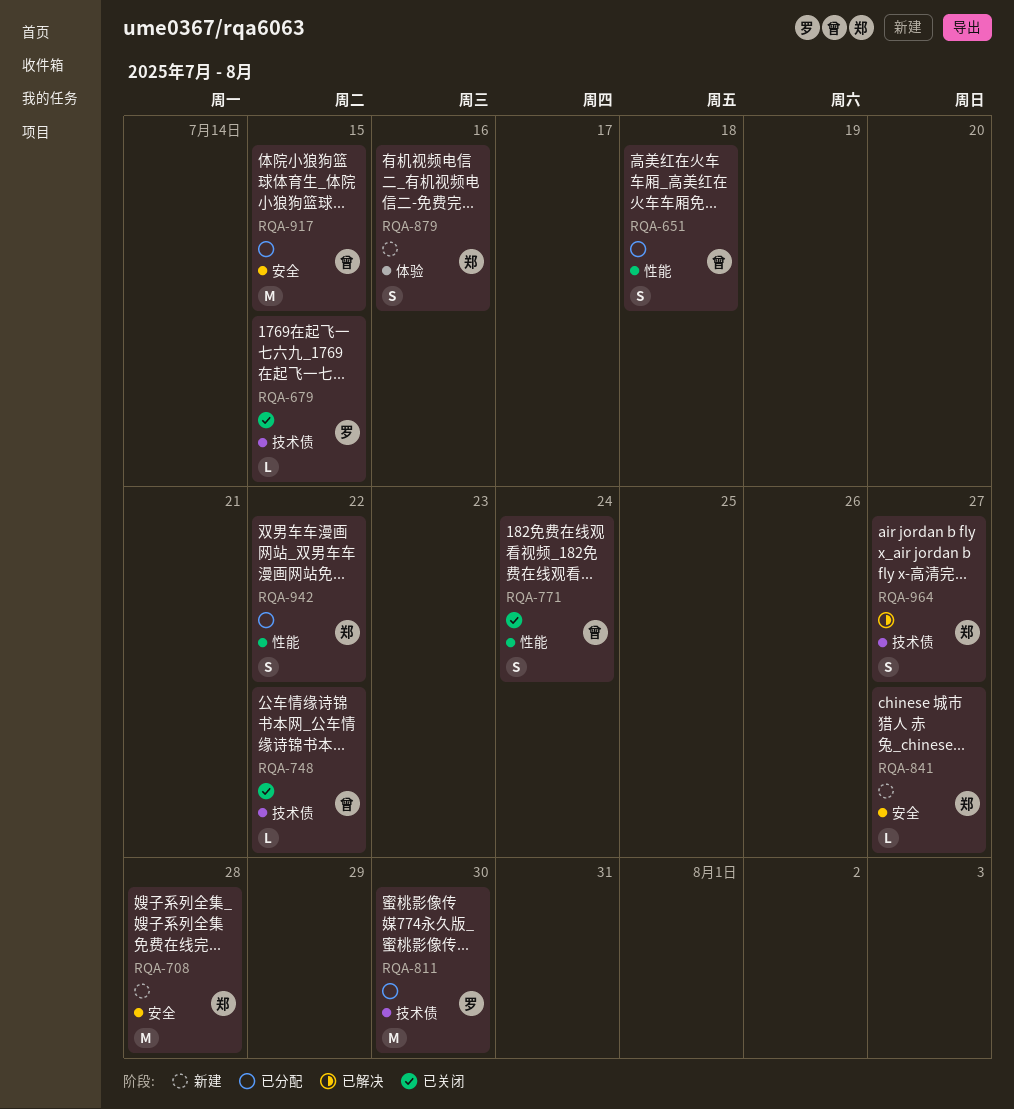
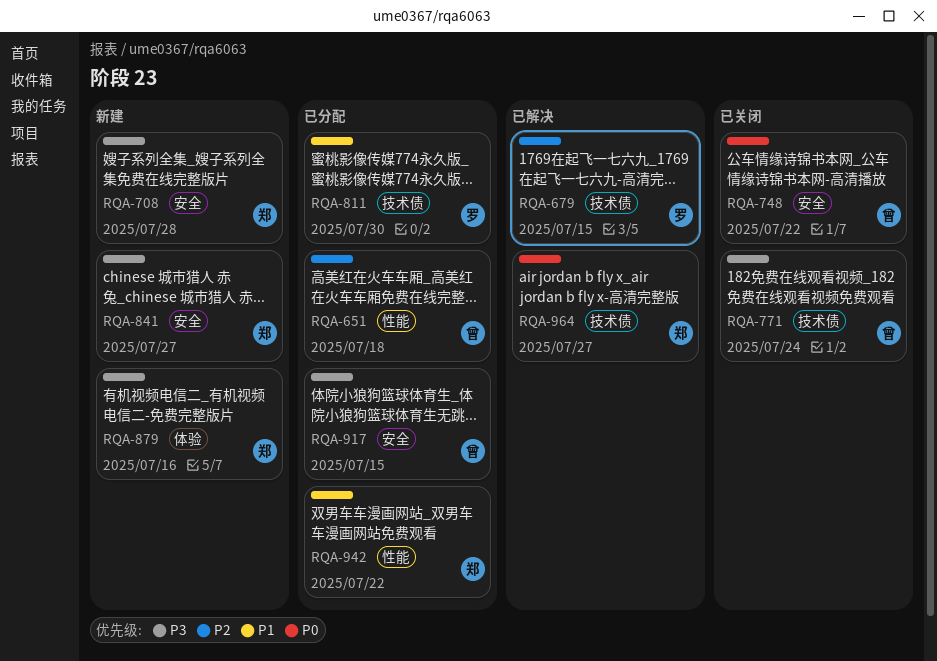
RQA-679, status: 已关闭 -> 已解决
RQA-748, label: 技术债 -> 安全
RQA-771, label: 性能 -> 技术债

